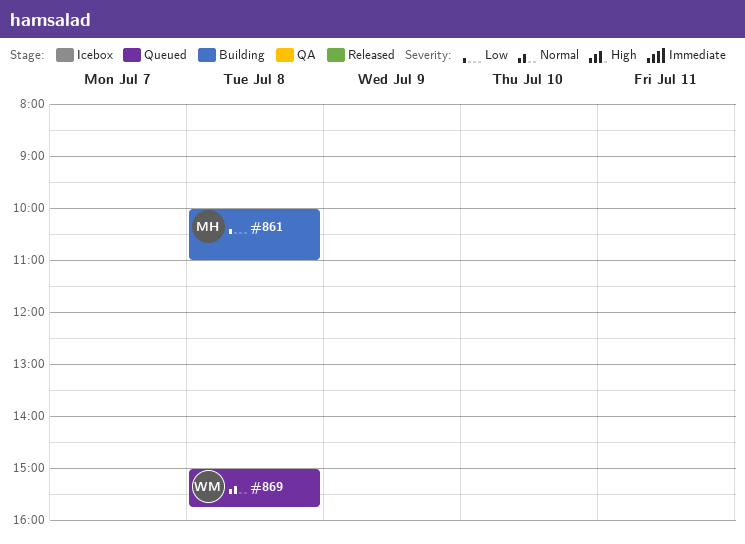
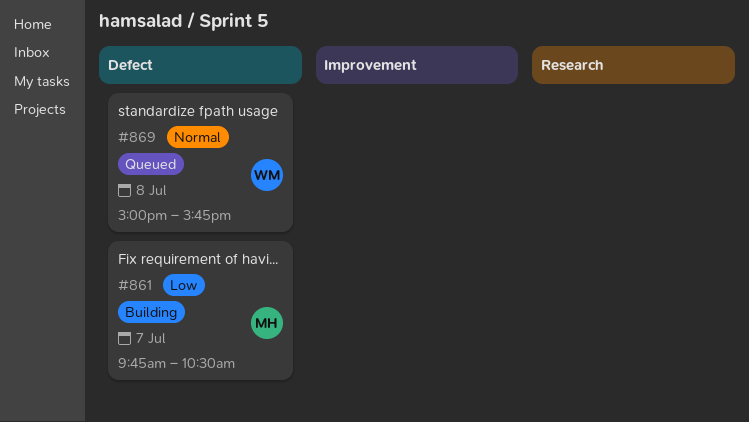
#861, day: Jul 8 -> Jul 7
#861, begins: 10:00 -> 09:45
#861, ends: 11:00 -> 10:30

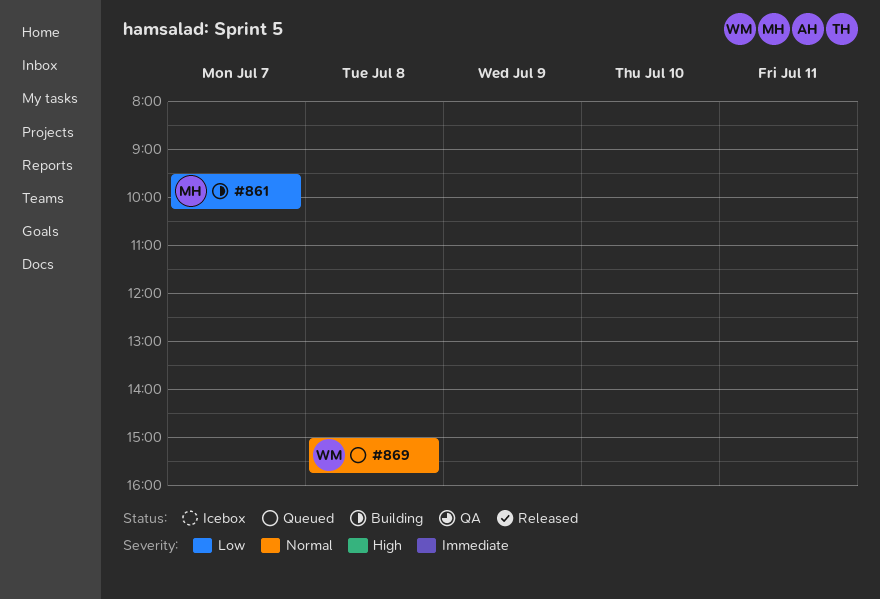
#861, begins: 09:45 -> 09:30
#861, ends: 10:30 -> 10:15

